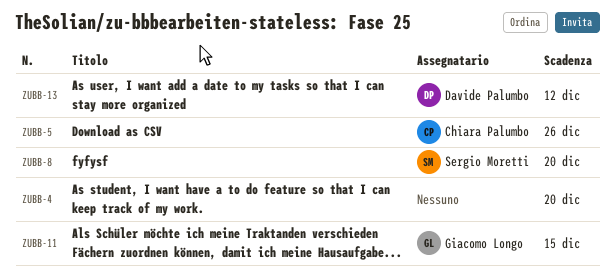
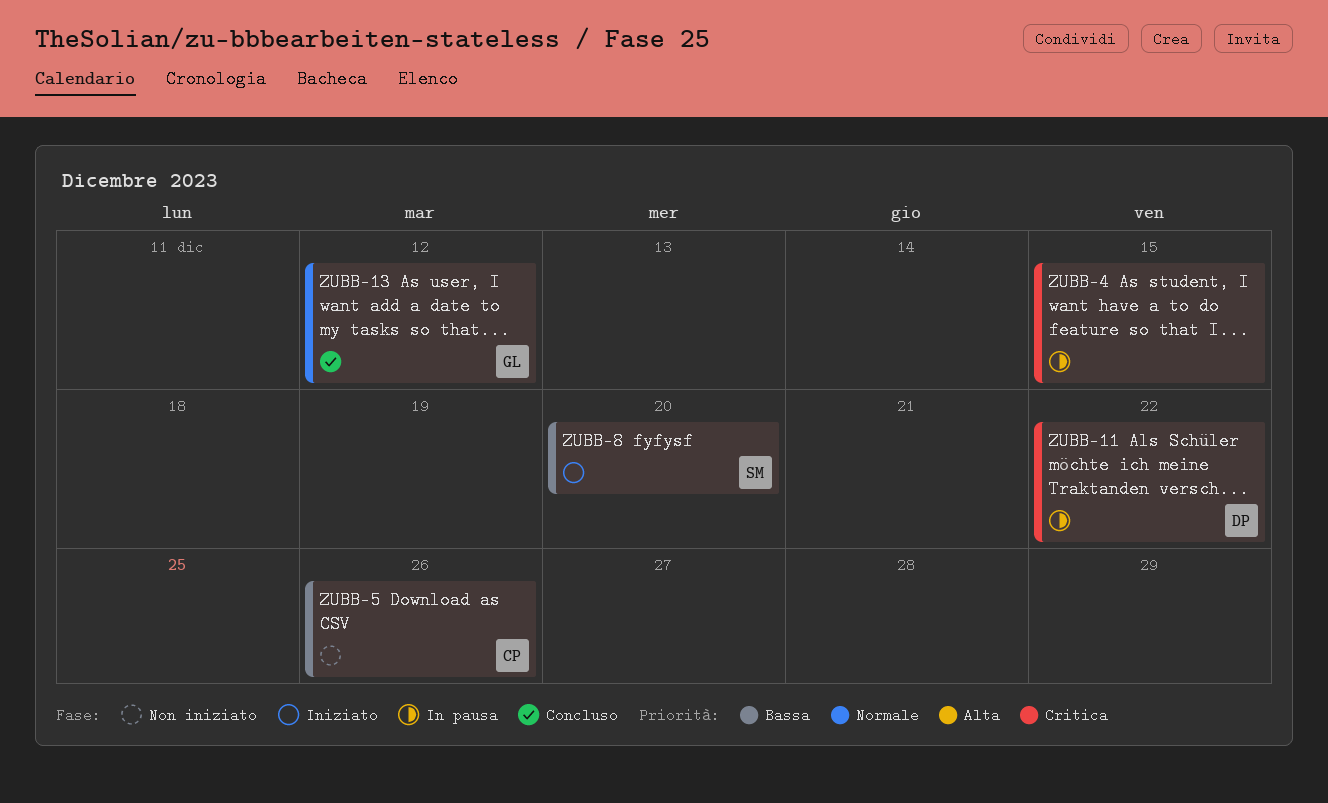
ZUBB-4, due: Dec 20 -> Dec 15
ZUBB-11, owner: Giacomo Longo -> Davide Palumbo
ZUBB-11, due: Dec 15 -> Dec 22
ZUBB-13, owner: Davide Palumbo -> Giacomo Longo

